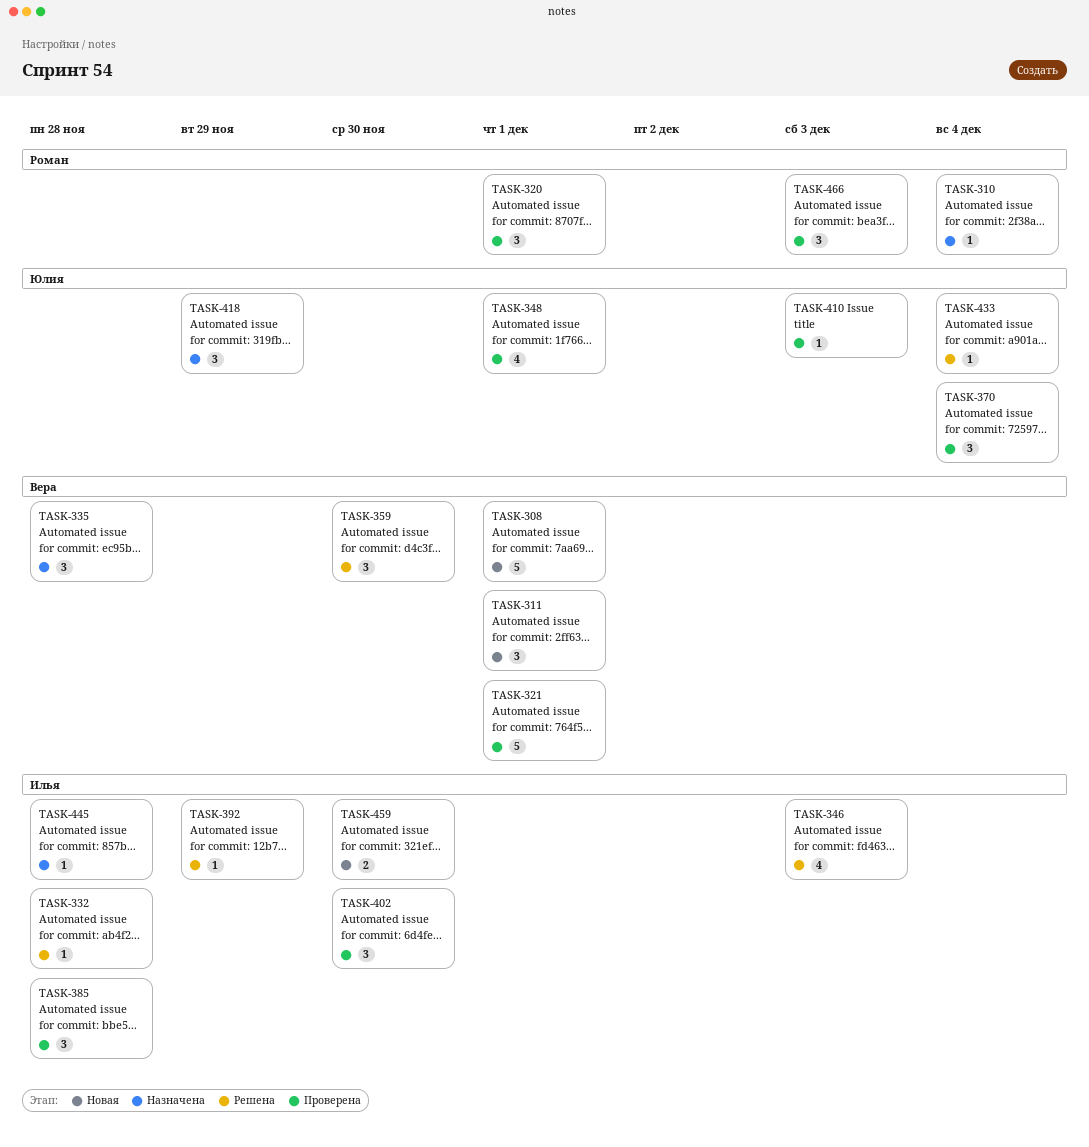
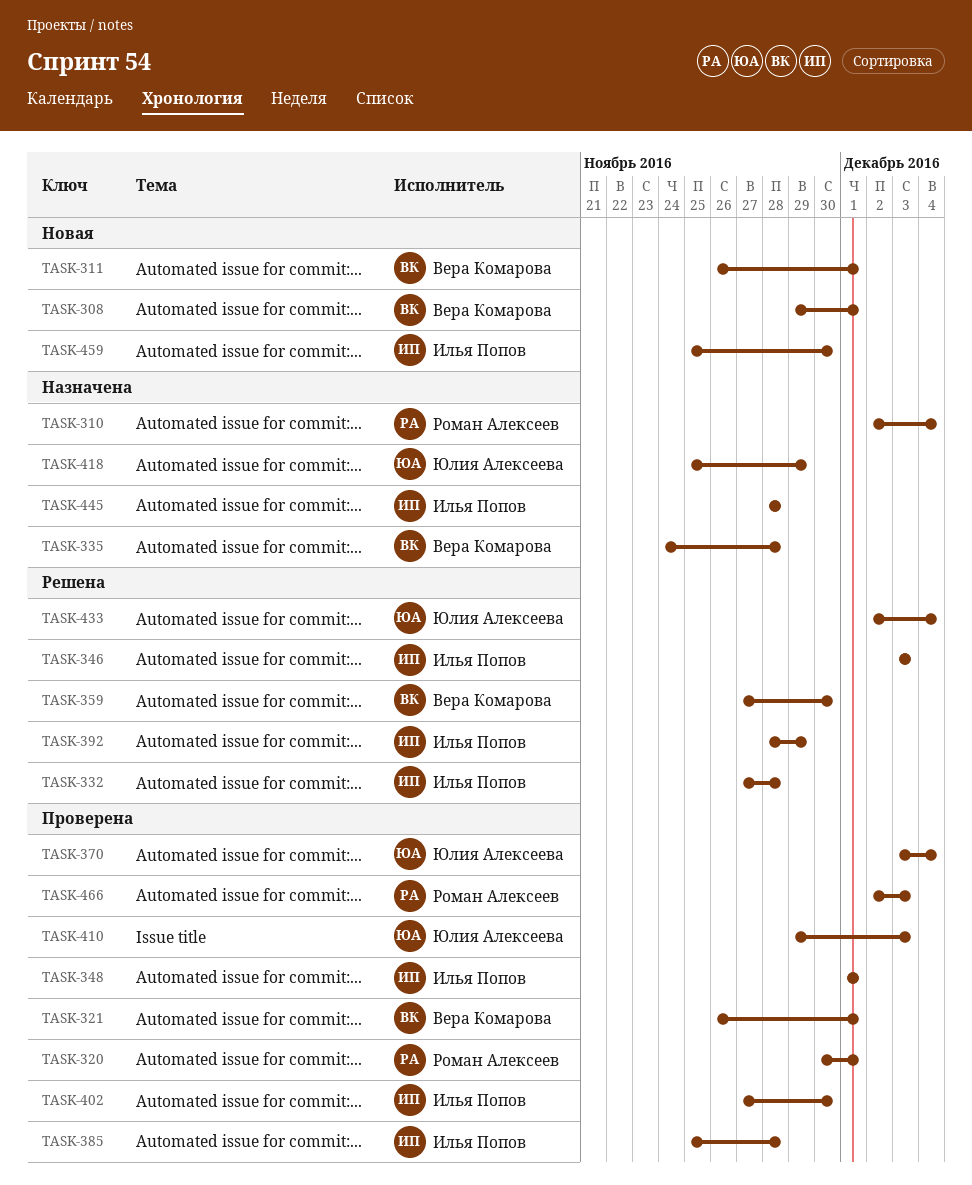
TASK-348, owner: Юлия Алексеева -> Илья Попов

